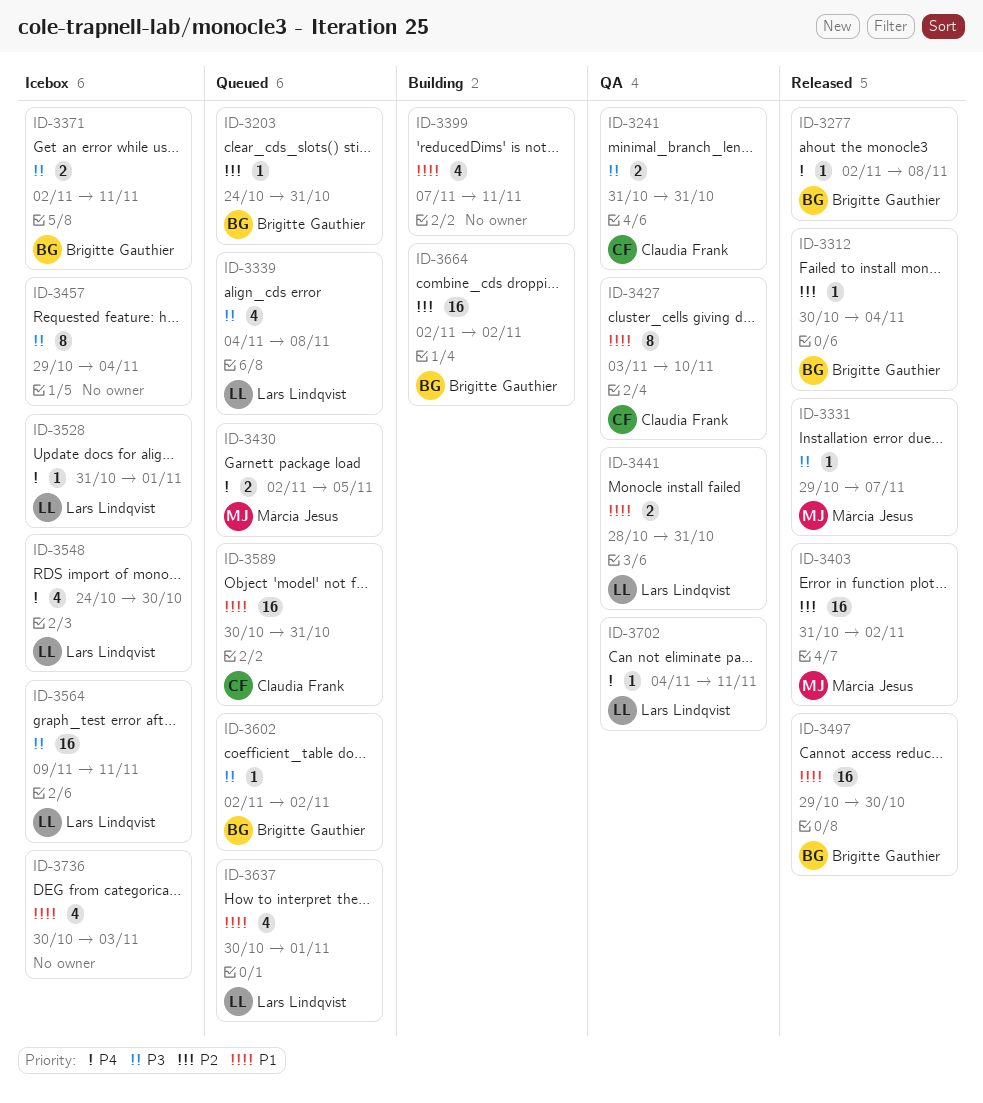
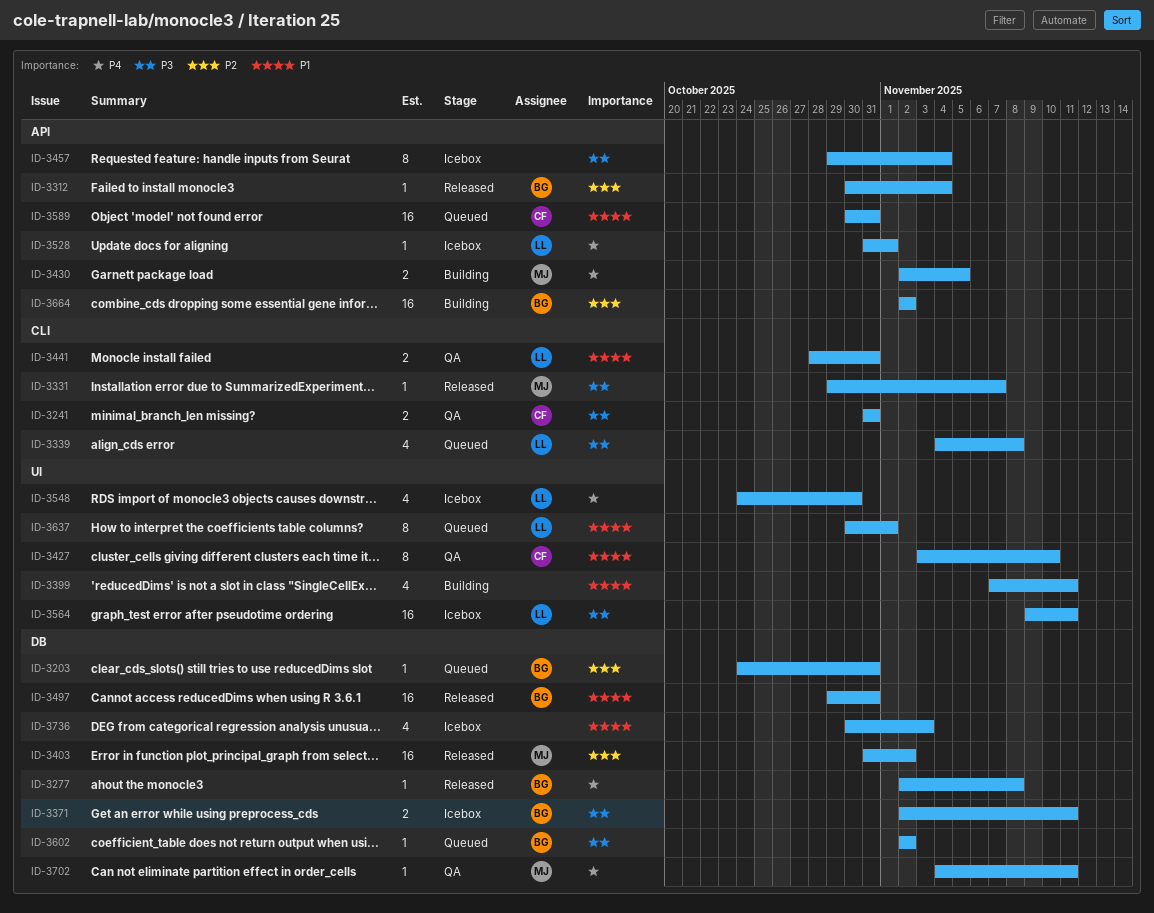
ID-3430, status: Queued -> Building
ID-3497, due: Oct 30 -> Oct 31
ID-3637, estimate: 4 -> 8
ID-3702, owner: Lars Lindqvist -> Márcia Jesus

